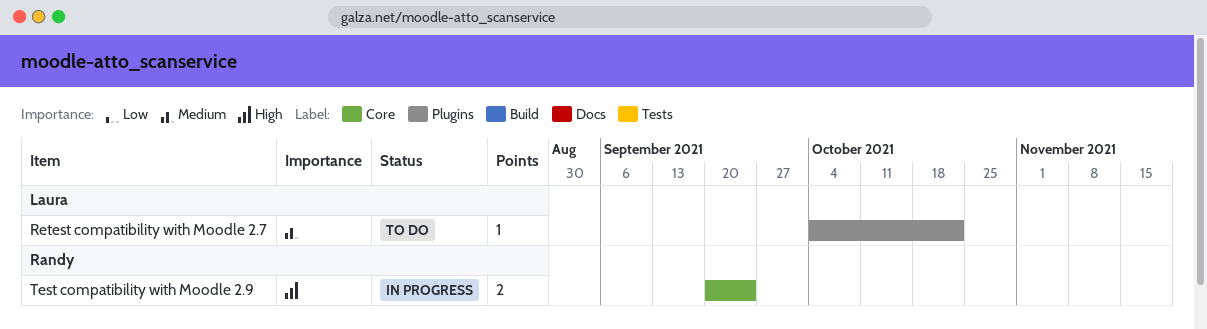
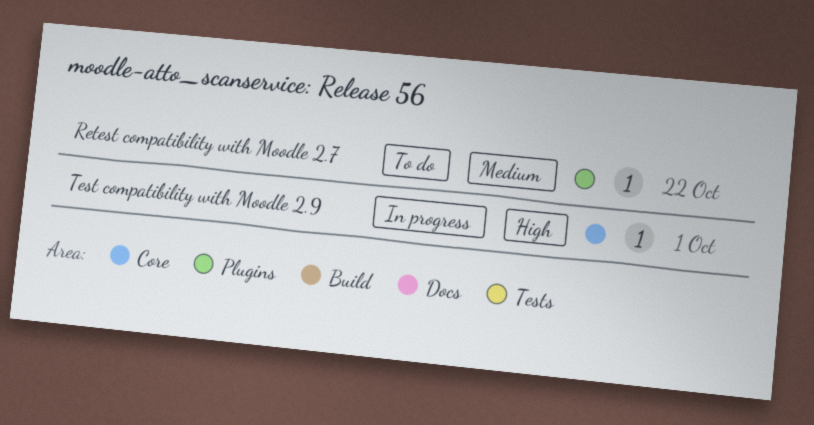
Test compatibility with Moodle 2.9, estimate: 2 -> 1
Test compatibility with Moodle 2.9, due: Sep 24 -> Oct 1

